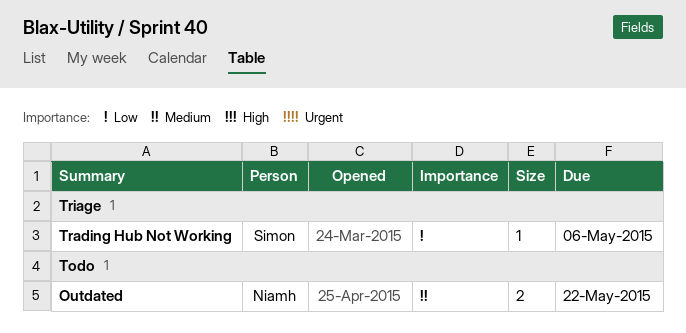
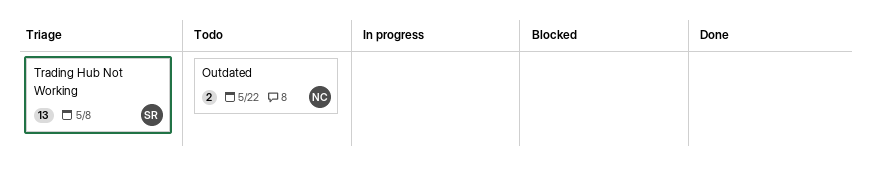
Trading Hub Not Working, estimate: 1 -> 13
Trading Hub Not Working, due: May 6 -> May 8

